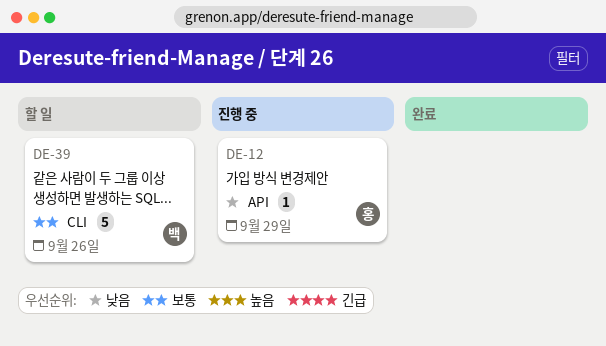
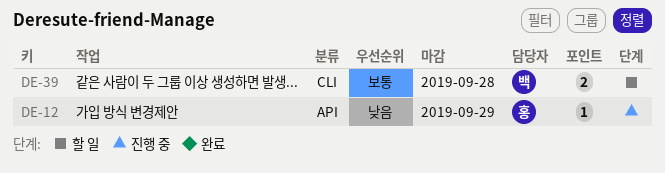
DE-39, estimate: 5 -> 2
DE-39, due: Sep 26 -> Sep 28

